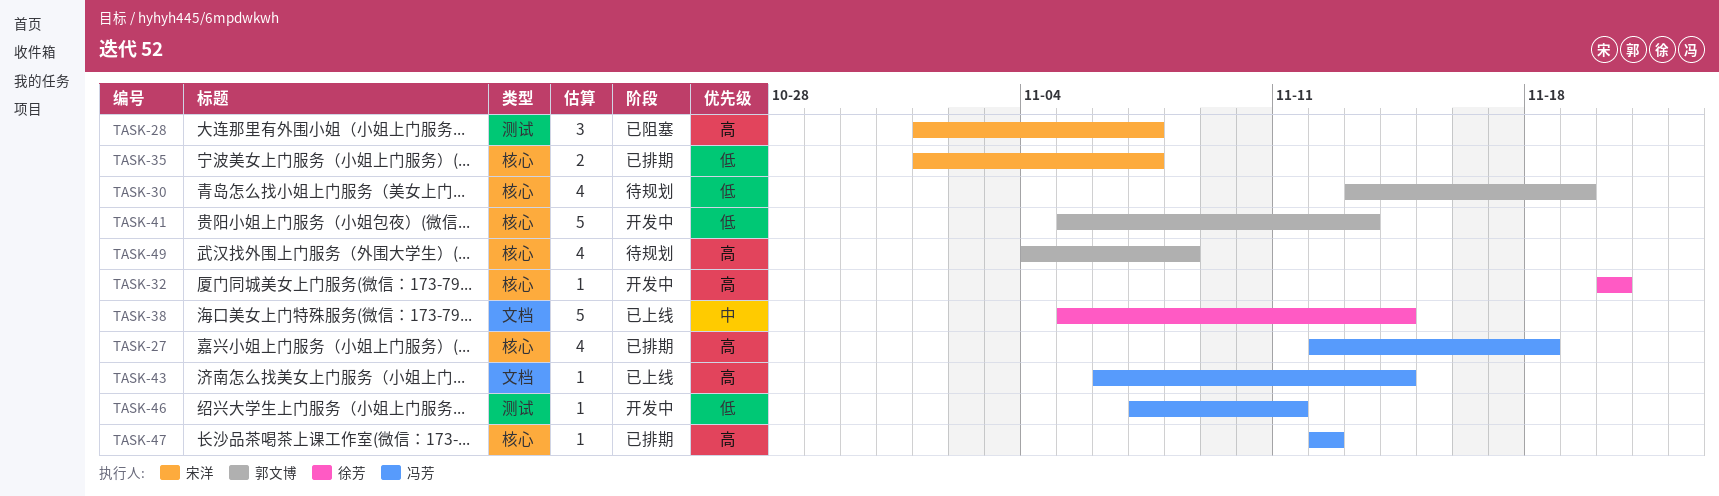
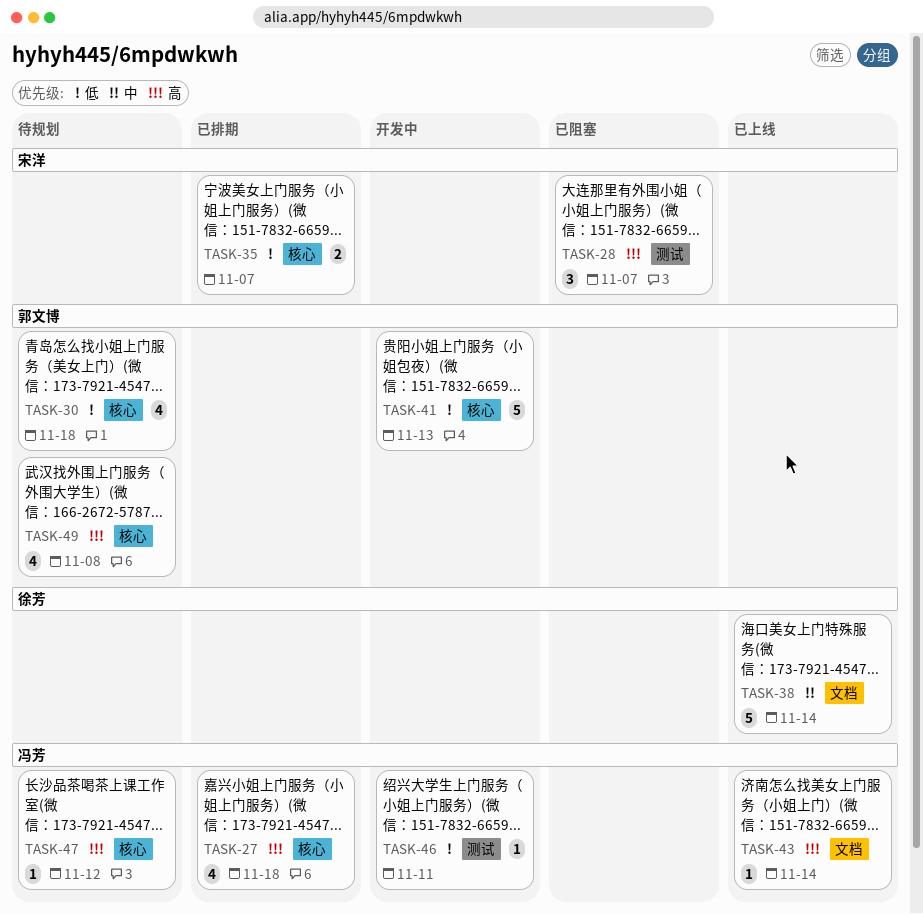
TASK-30, due: Nov 19 -> Nov 18
TASK-32: present -> none
TASK-47, status: 已排期 -> 待规划

